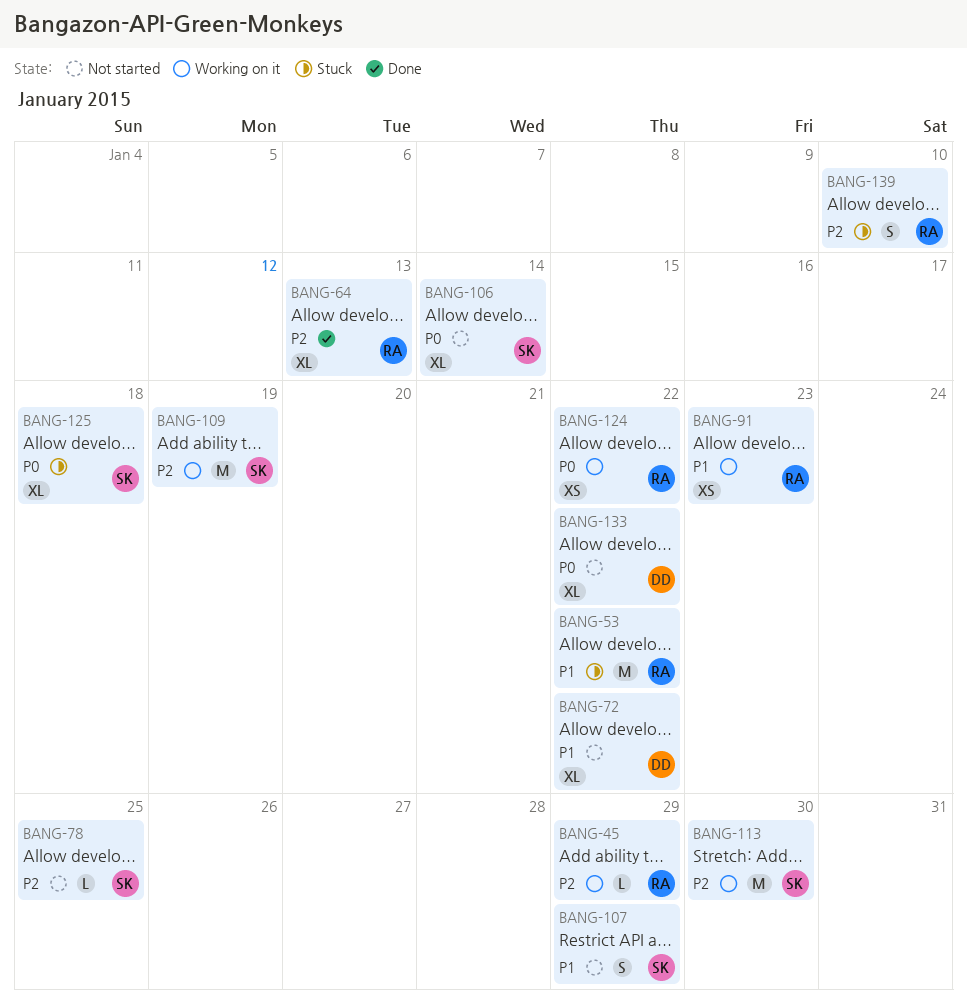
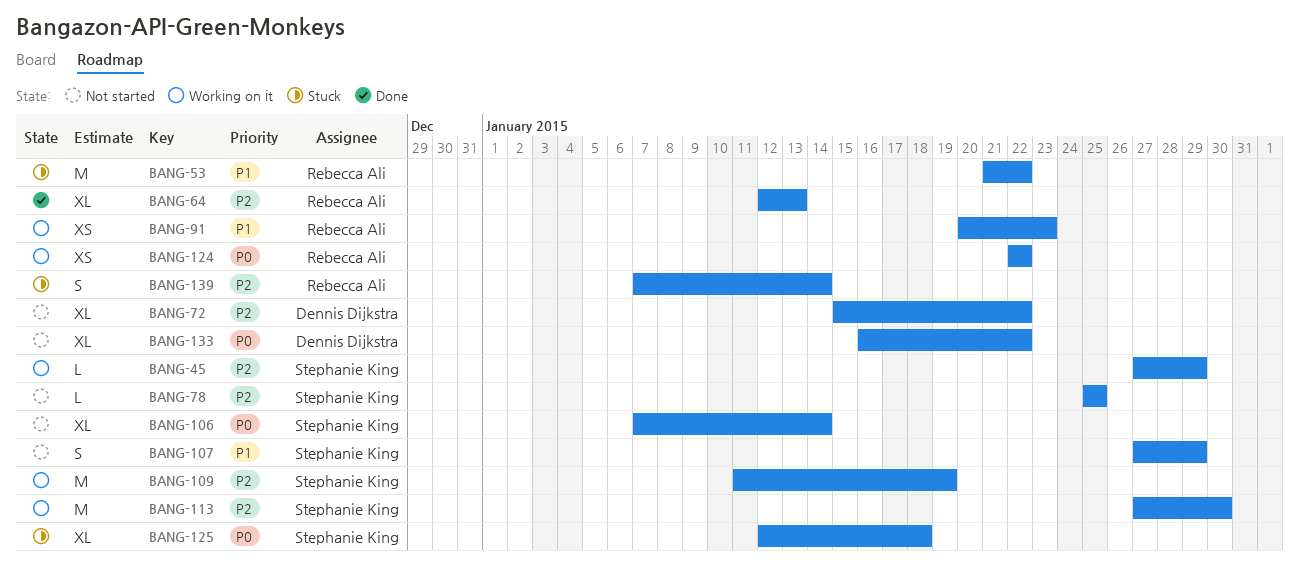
BANG-45, owner: Rebecca Ali -> Stephanie King
BANG-72, priority: P1 -> P2
BANG-139, due: Jan 10 -> Jan 14

